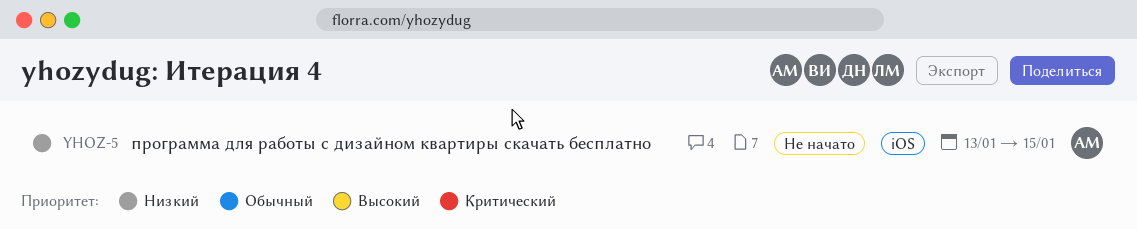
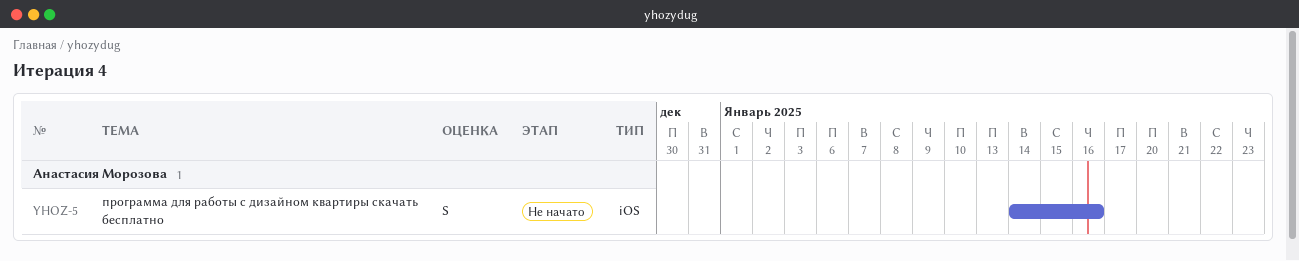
YHOZ-5, start: Jan 13 -> Jan 14
YHOZ-5, due: Jan 15 -> Jan 16

